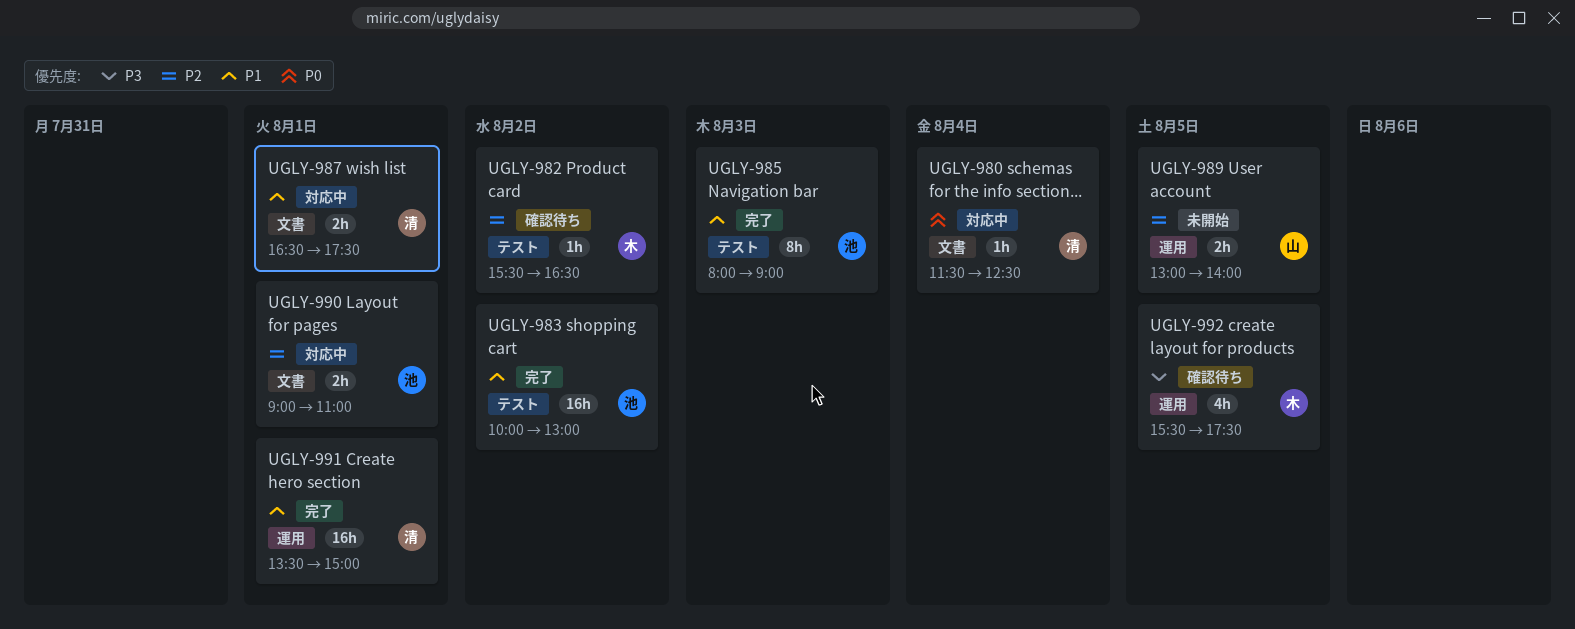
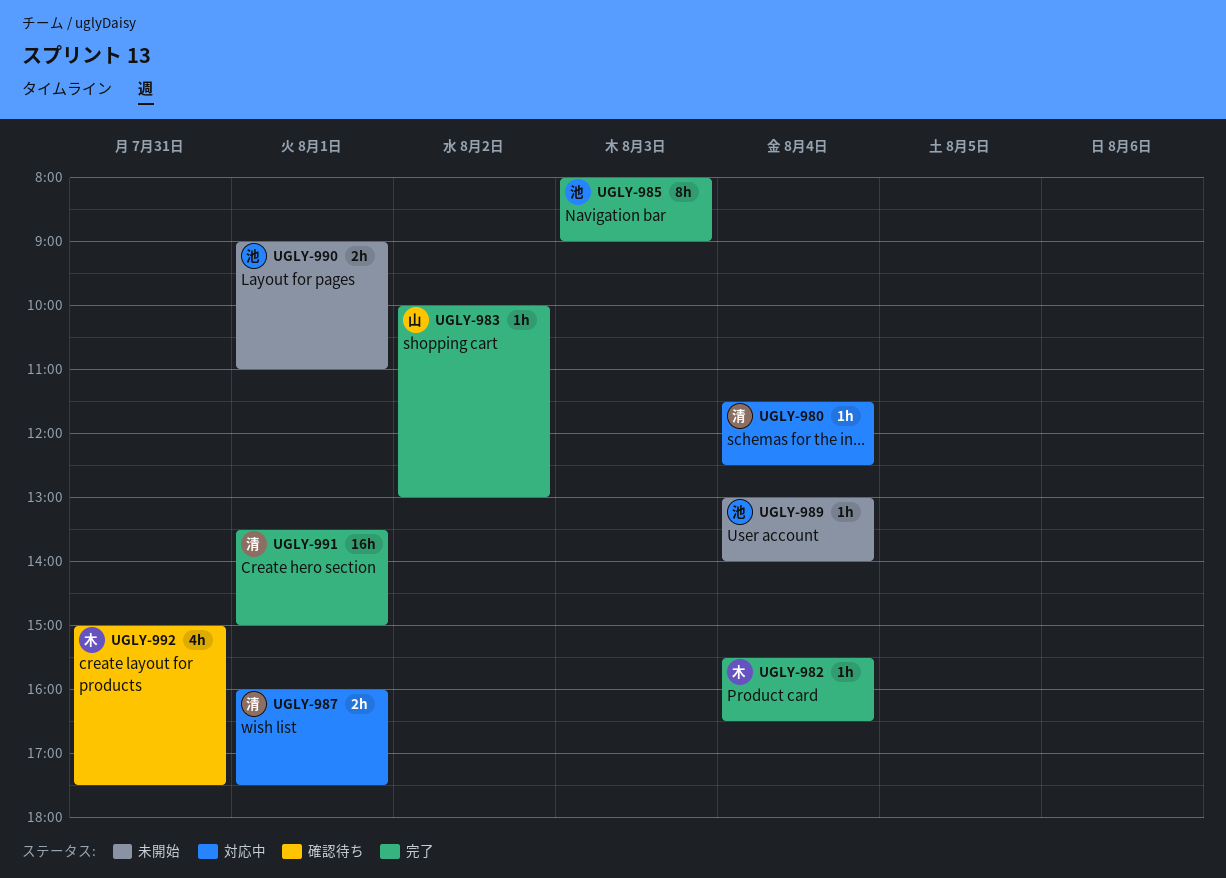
UGLY-982, status: 確認待ち -> 完了
UGLY-982, day: Aug 2 -> Aug 4
UGLY-983, owner: 池 -> 山
UGLY-983, estimate: 16h -> 1h
UGLY-987, begins: 16:30 -> 16:00
UGLY-989, owner: 山 -> 池
UGLY-989, estimate: 2h -> 1h
UGLY-989, day: Aug 5 -> Aug 4
UGLY-990, status: 対応中 -> 未開始
UGLY-992, day: Aug 5 -> Jul 31
UGLY-992, begins: 15:30 -> 15:00

